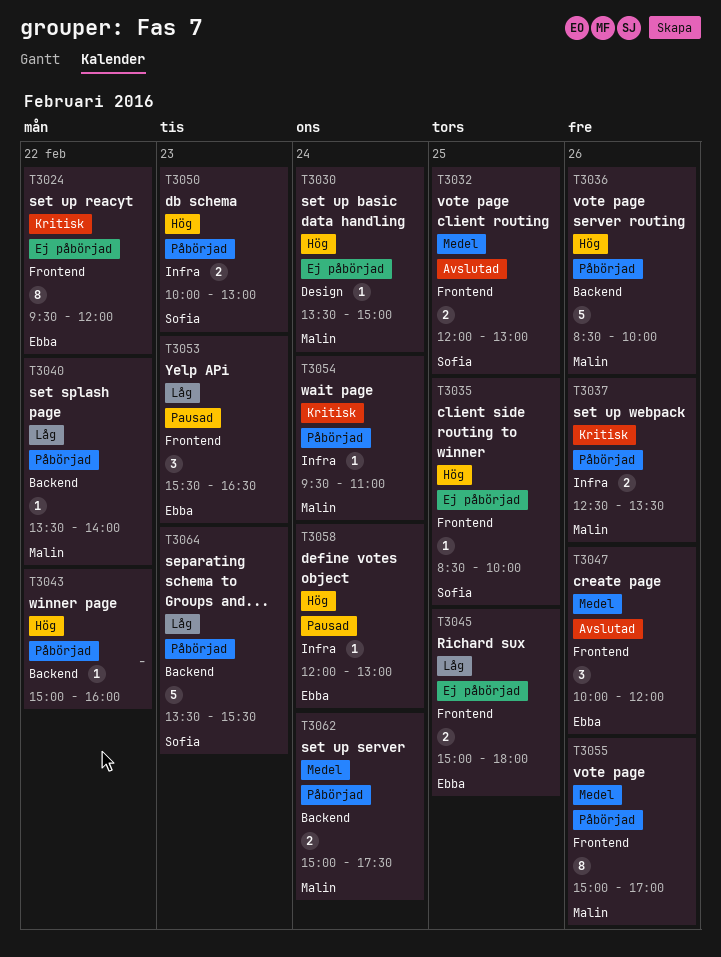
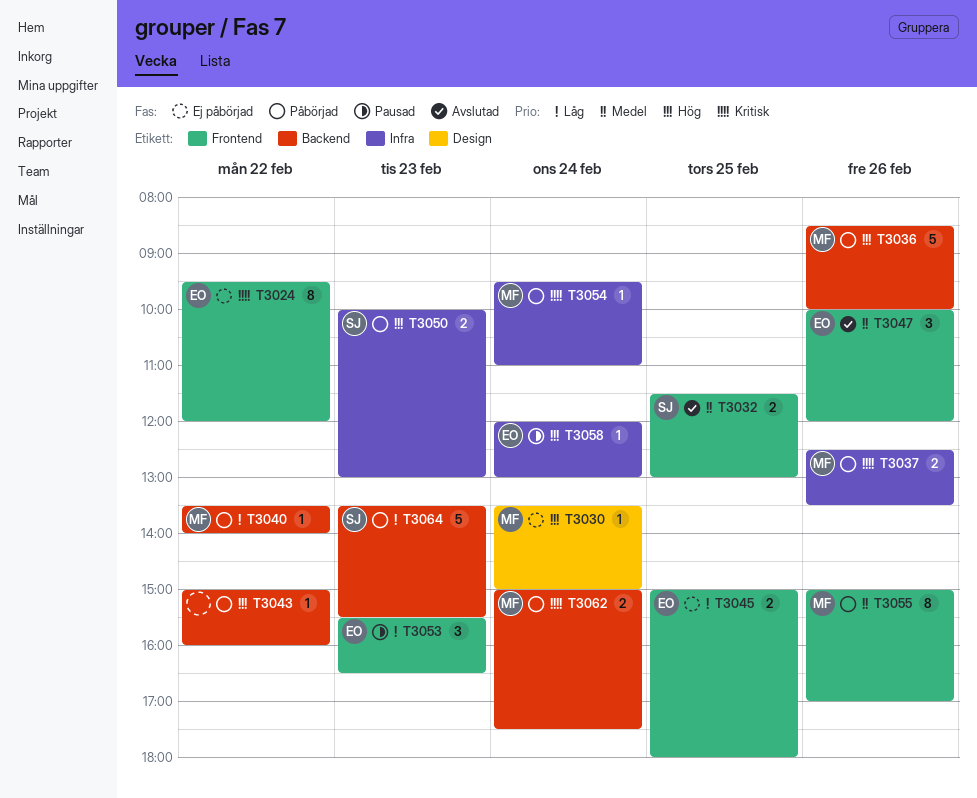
T3032, begins: 12:00 -> 11:30
T3035: present -> none
T3062, priority: Medel -> Kritisk

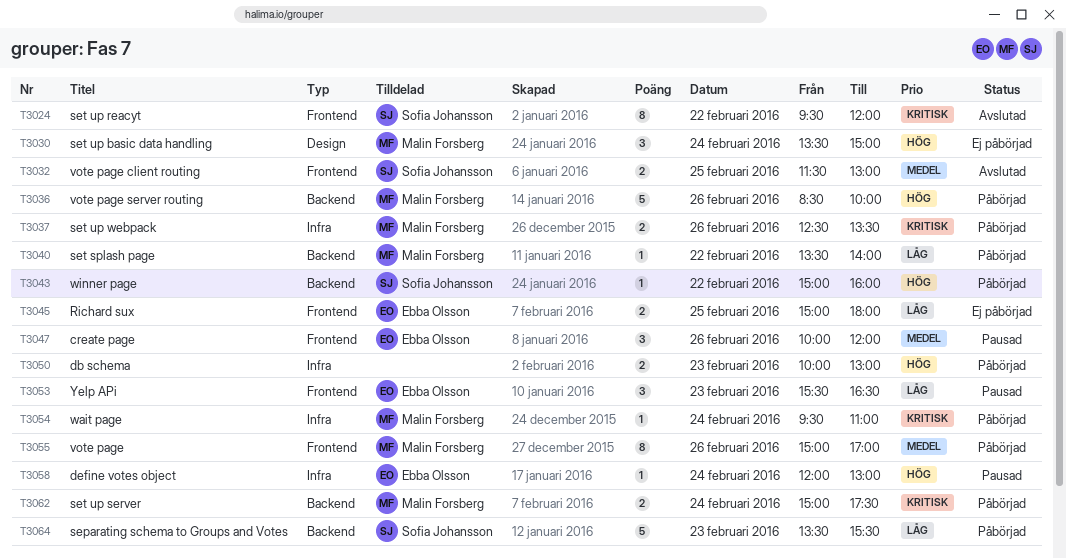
T3024, status: Ej påbörjad -> Avslutad
T3024, owner: Ebba Olsson -> Sofia Johansson
T3030, estimate: 1 -> 3
T3043, owner: none -> Sofia Johansson
T3047, status: Avslutad -> Pausad
T3050, owner: Sofia Johansson -> none

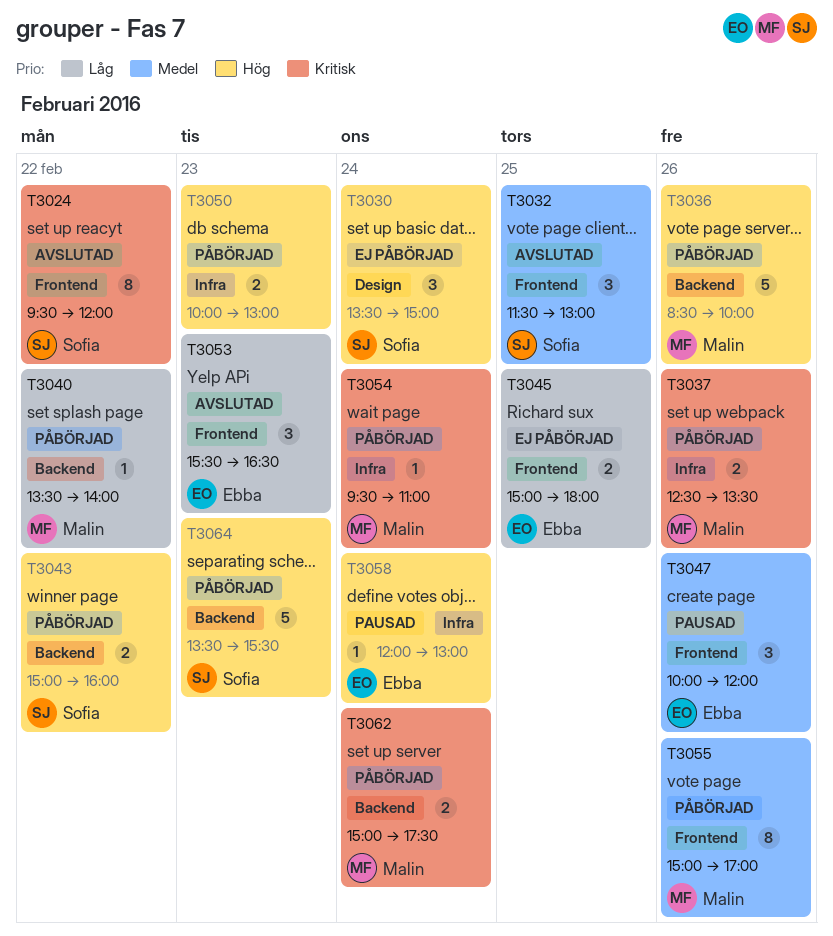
T3030, owner: Malin Forsberg -> Sofia Johansson
T3032, estimate: 2 -> 3
T3043, estimate: 1 -> 2
T3053, status: Pausad -> Avslutad
T3064, priority: Låg -> Hög

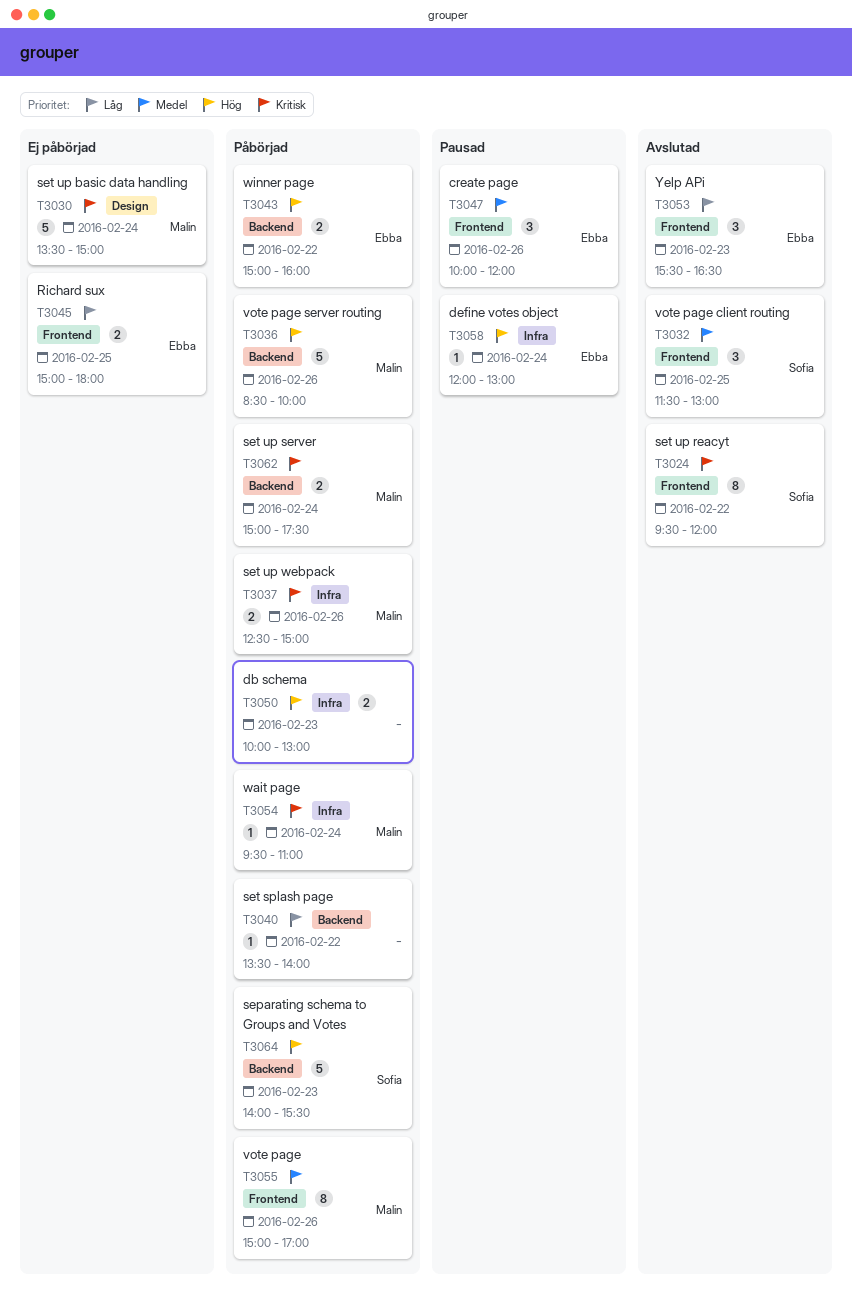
T3030, owner: Sofia -> Malin
T3030, priority: Hög -> Kritisk
T3030, estimate: 3 -> 5
T3037, ends: 13:30 -> 15:00
T3040, owner: Malin -> none
T3043, owner: Sofia -> Ebba
T3064, begins: 13:30 -> 14:00

